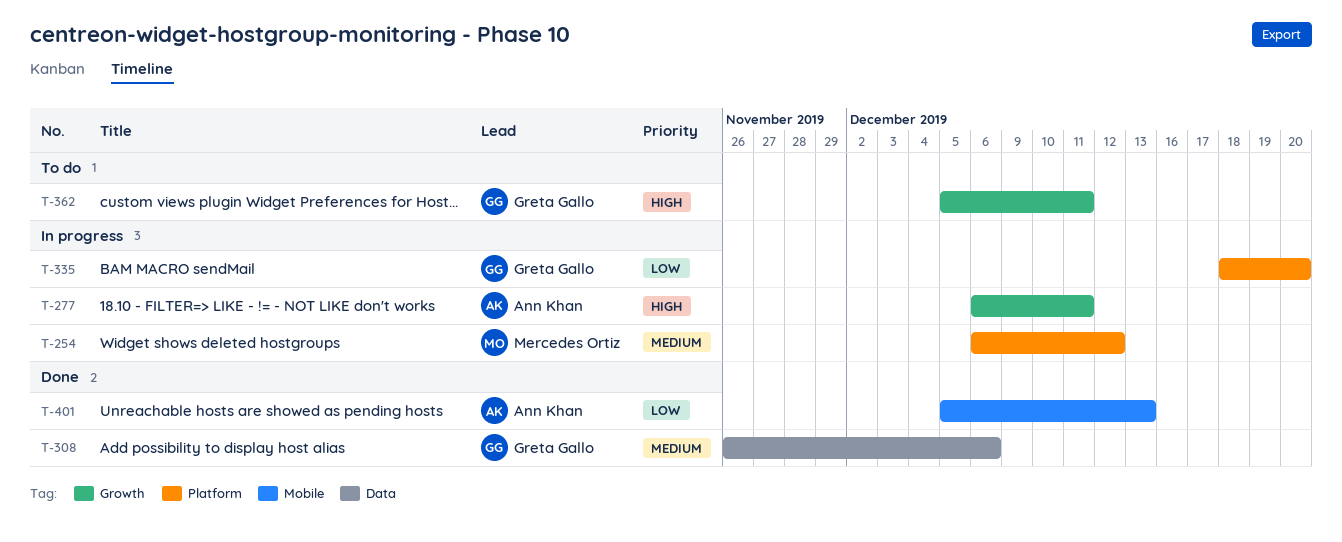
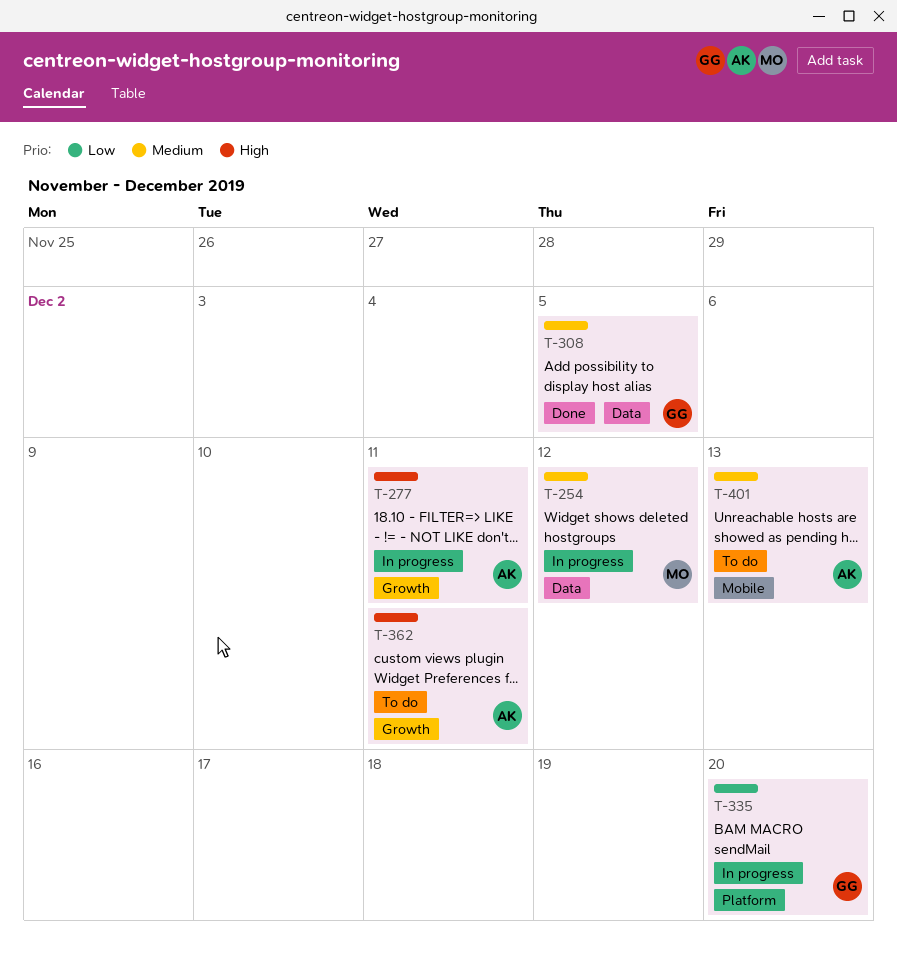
T-254, label: Platform -> Data
T-308, due: Dec 6 -> Dec 5
T-362, owner: Greta Gallo -> Ann Khan
T-401, status: Done -> To do
T-401, priority: Low -> Medium

